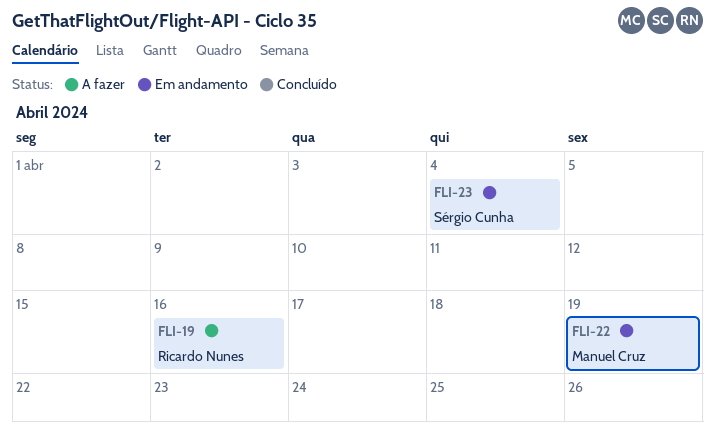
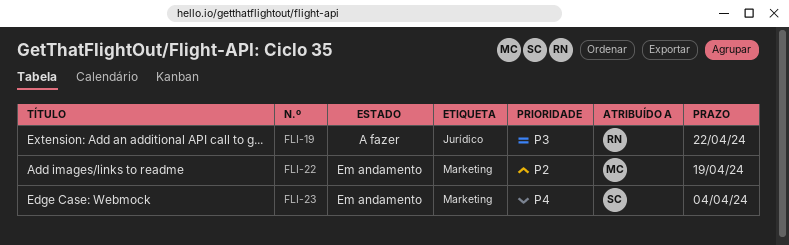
FLI-19, due: Apr 16 -> Apr 22

